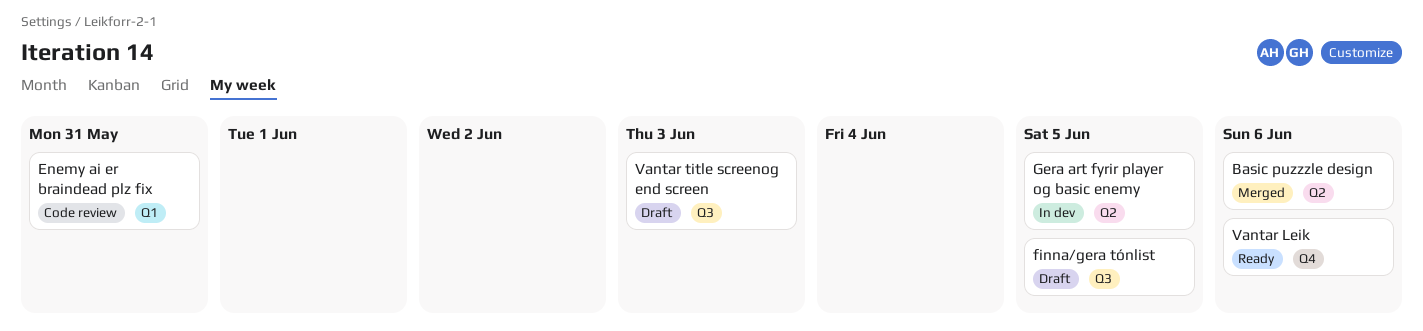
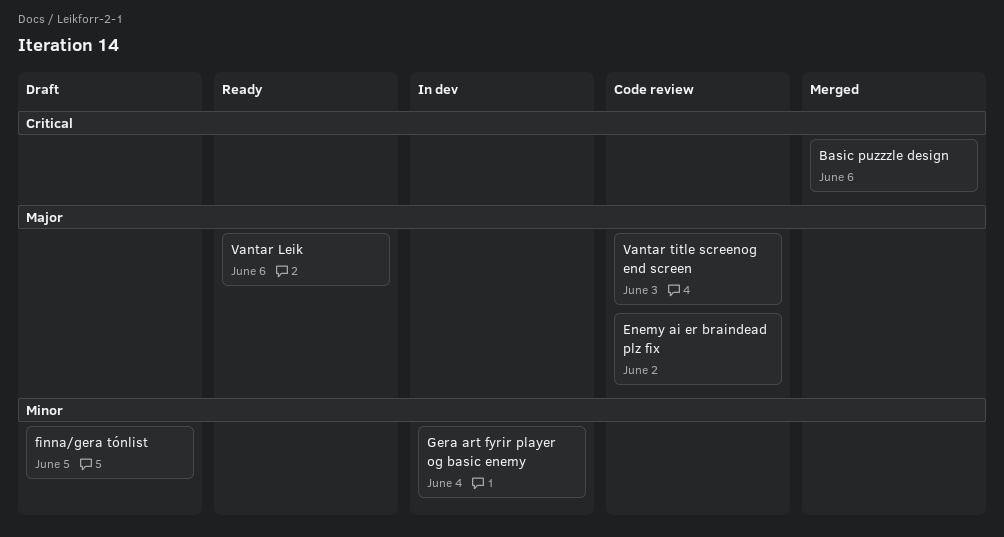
Enemy ai er braindead plz fix, due: May 31 -> Jun 2
Gera art fyrir player og basic enemy, due: Jun 5 -> Jun 4
Vantar title screenog end screen, status: Draft -> Code review

